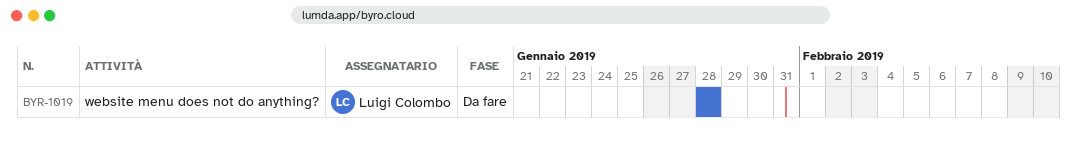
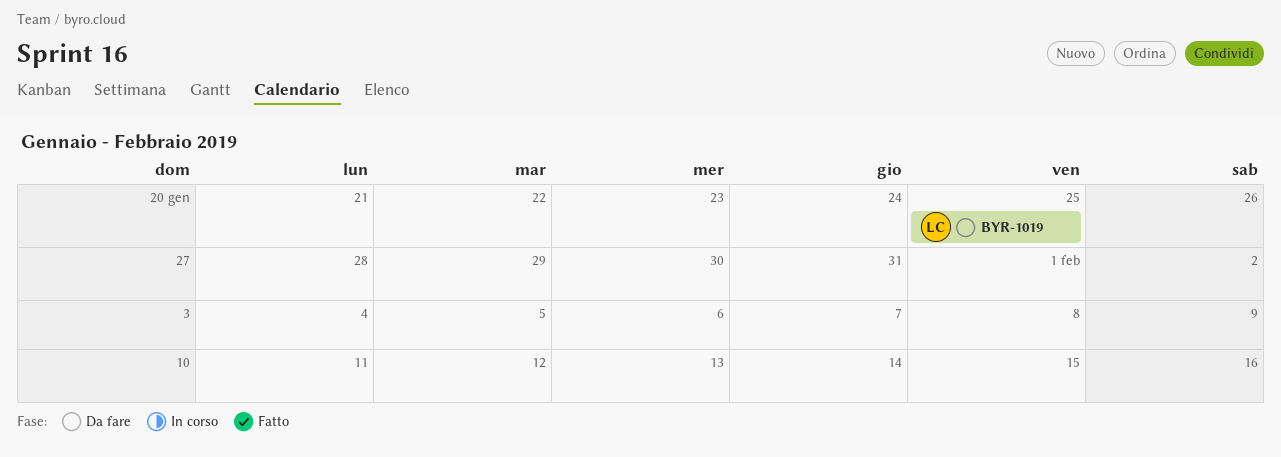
BYR-1019, start: Jan 28 -> Jan 25
BYR-1019, due: Jan 28 -> Jan 25

